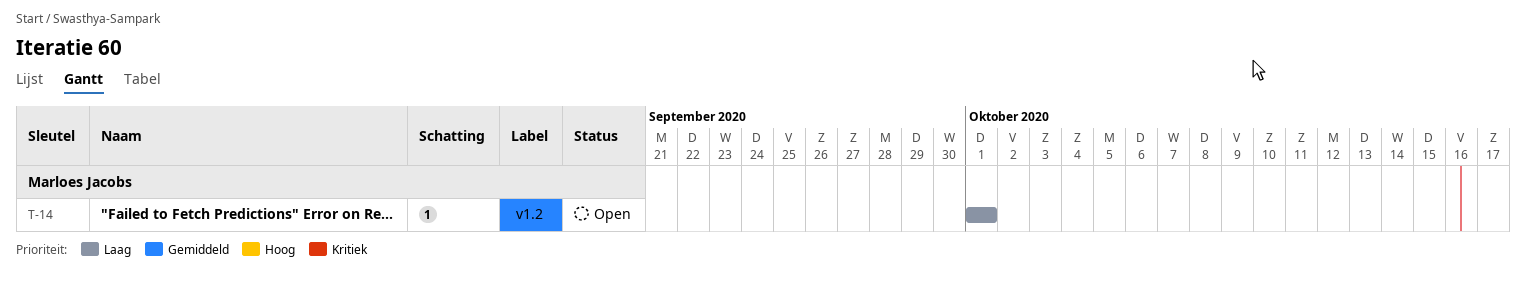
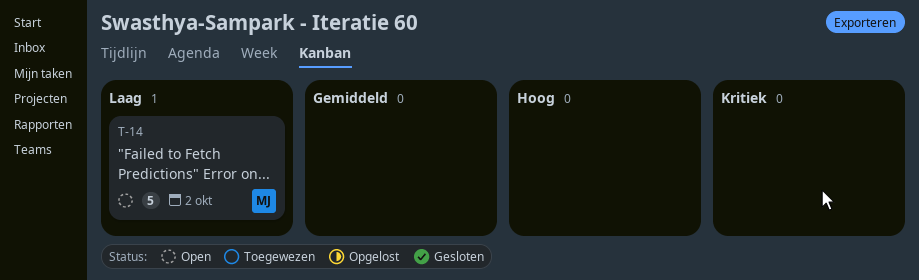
T-14, estimate: 1 -> 5
T-14, due: Oct 1 -> Oct 2

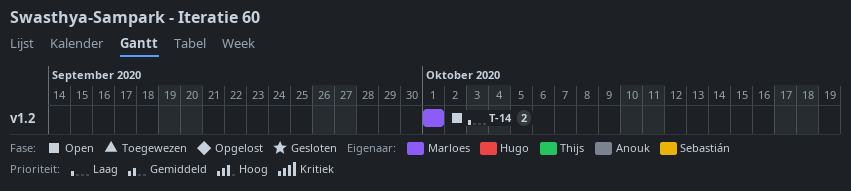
T-14, estimate: 5 -> 2
T-14, due: Oct 2 -> Oct 1

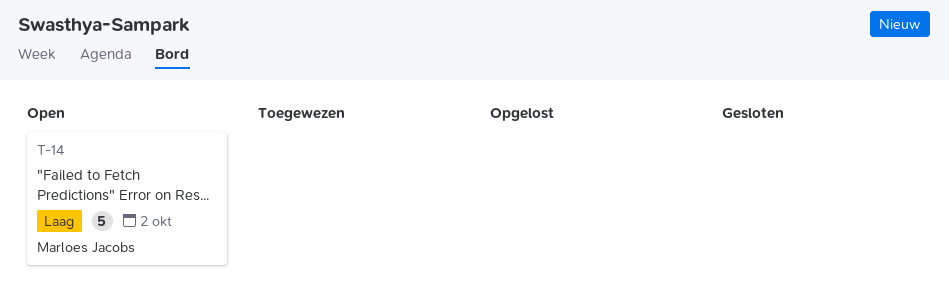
T-14, estimate: 2 -> 5
T-14, due: Oct 1 -> Oct 2

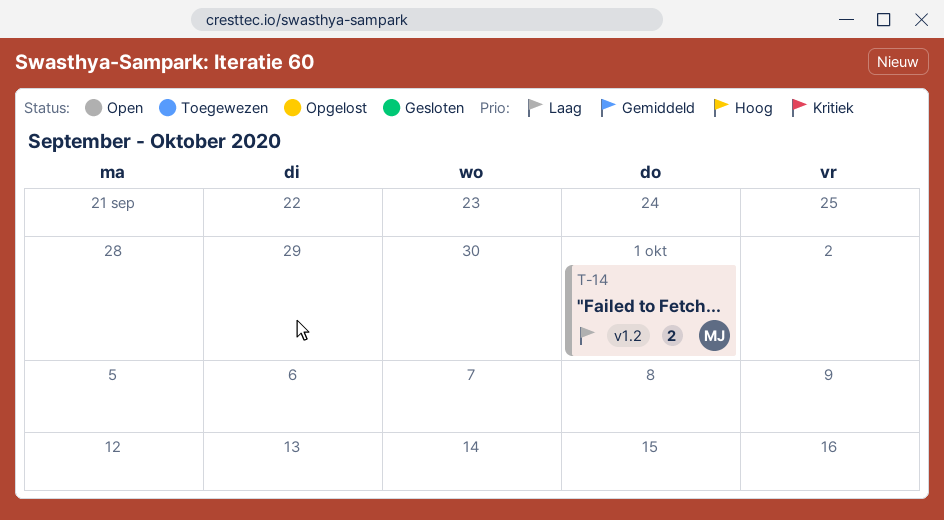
T-14, estimate: 5 -> 2
T-14, due: Oct 2 -> Oct 1

